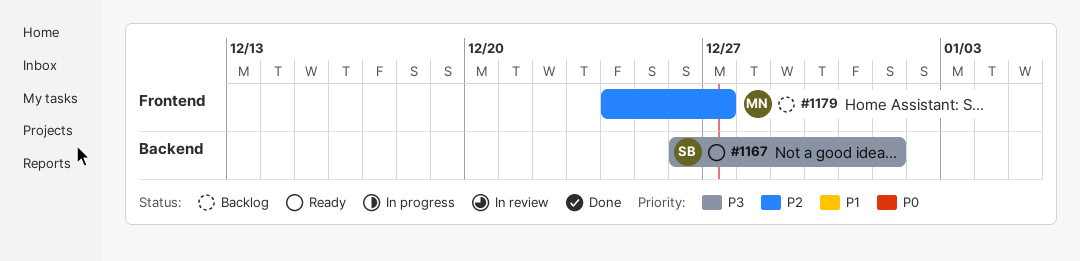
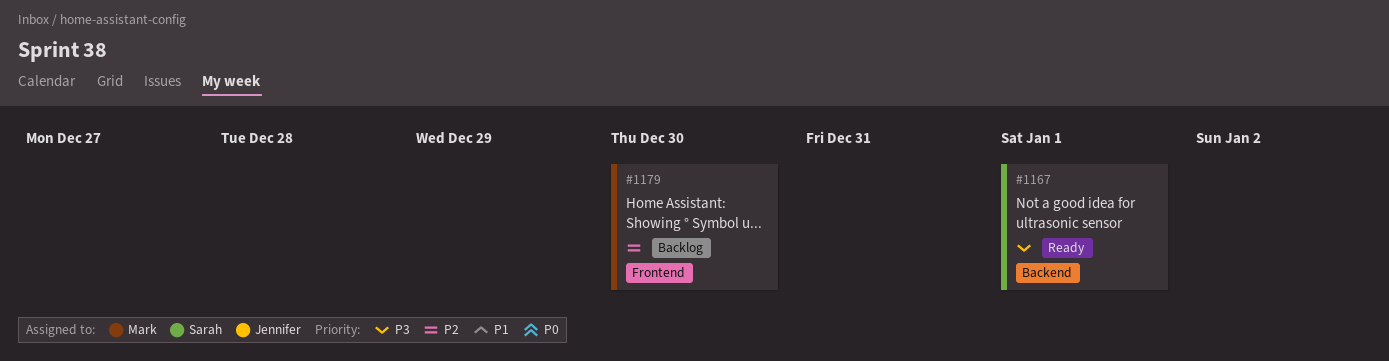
#1179, due: Dec 27 -> Dec 30

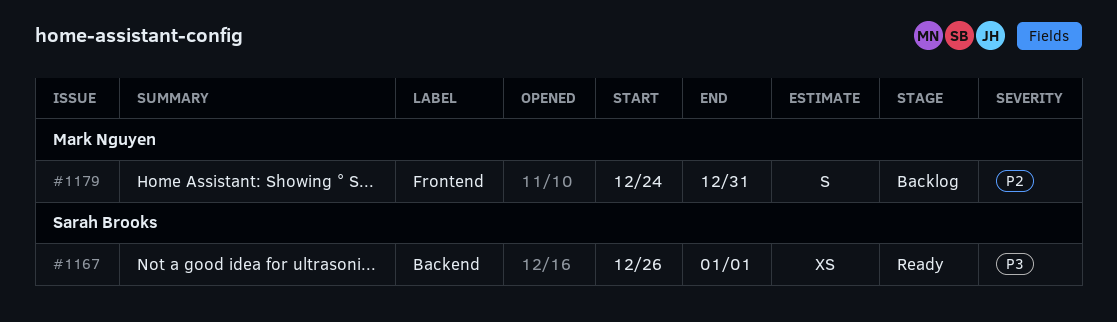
#1179, due: Dec 30 -> Dec 31

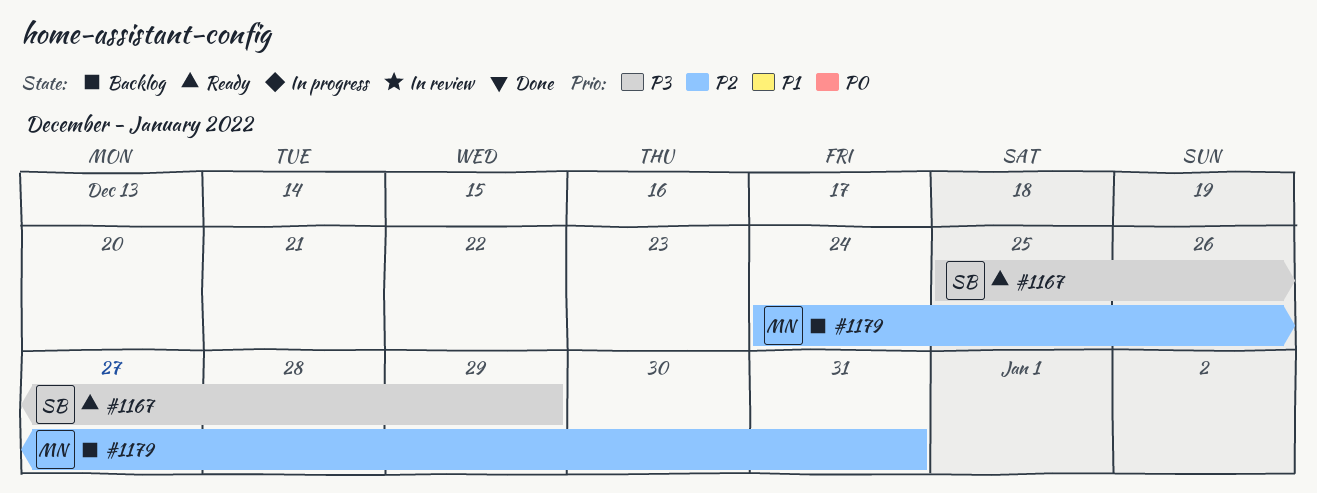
#1167, start: Dec 26 -> Dec 25
#1167, due: Jan 1 -> Dec 29

